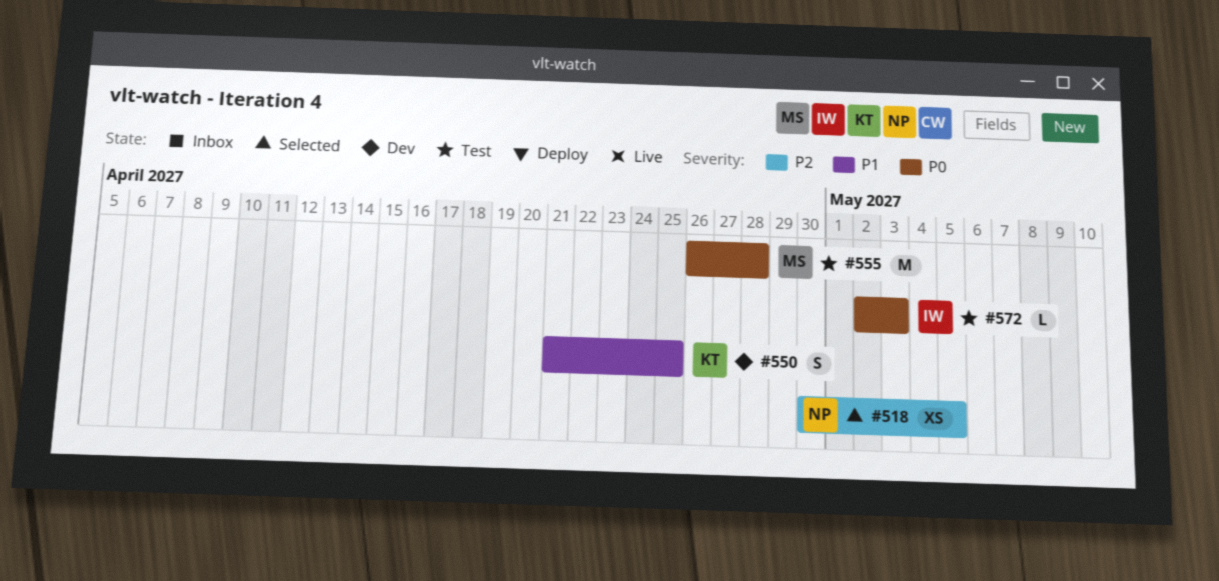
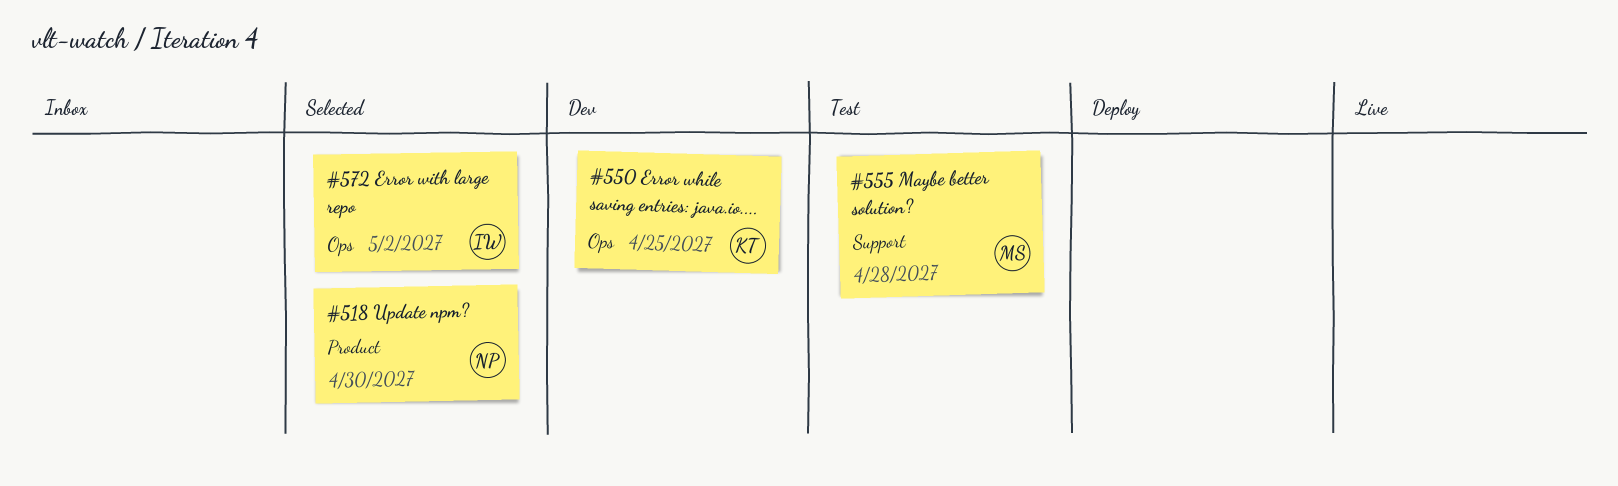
#518, due: May 5 -> Apr 30
#572, status: Test -> Selected
#572, due: May 3 -> May 2

